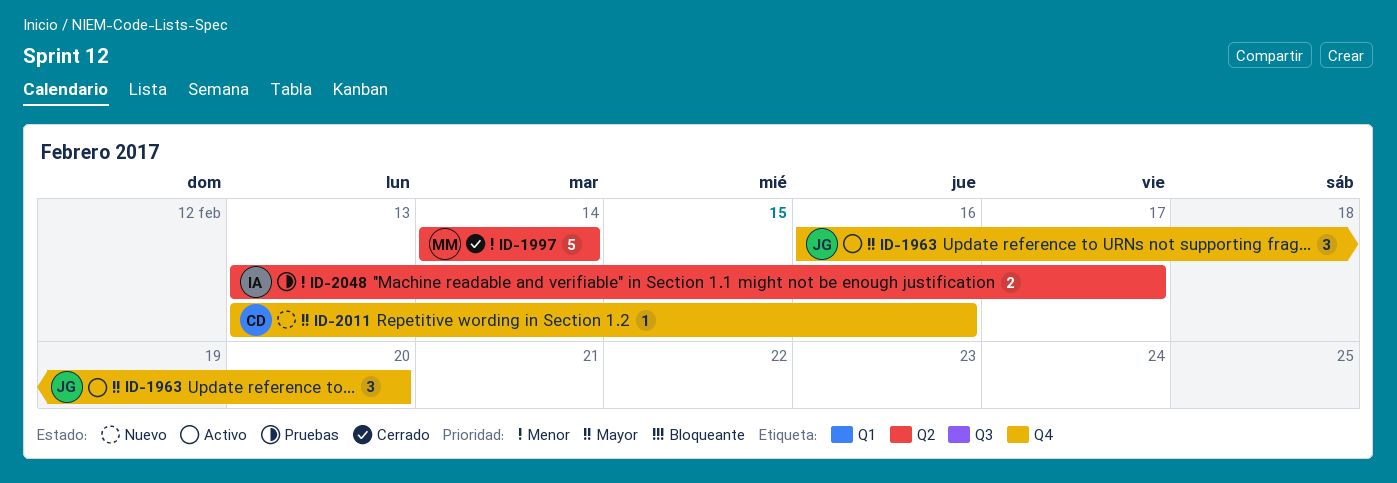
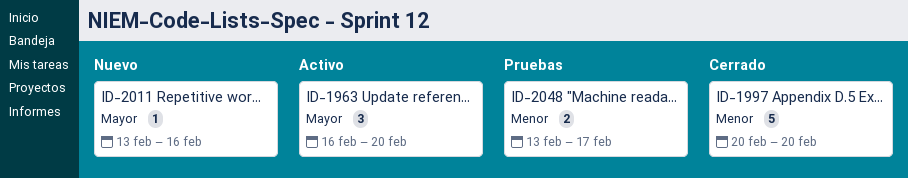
ID-1997, start: Feb 14 -> Feb 20
ID-1997, due: Feb 14 -> Feb 20

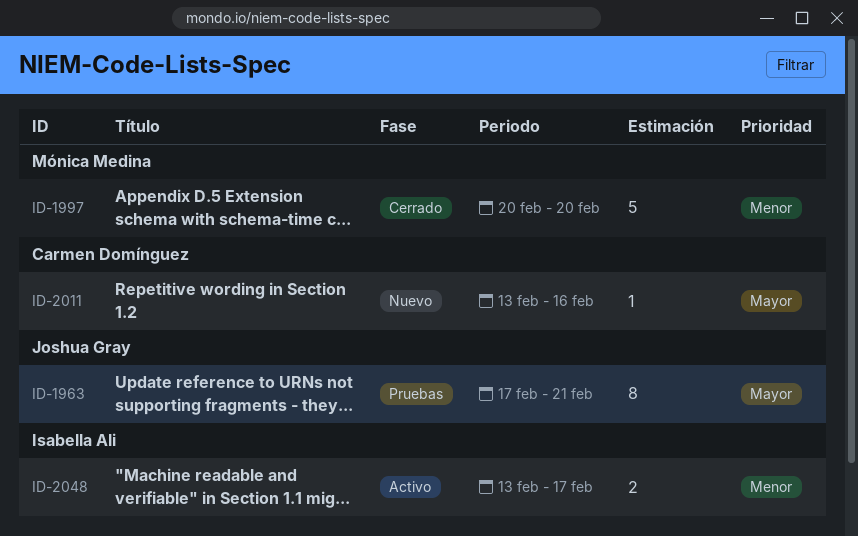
ID-1963, status: Activo -> Pruebas
ID-1963, estimate: 3 -> 8
ID-1963, start: Feb 16 -> Feb 17
ID-1963, due: Feb 20 -> Feb 21
ID-2048, status: Pruebas -> Activo

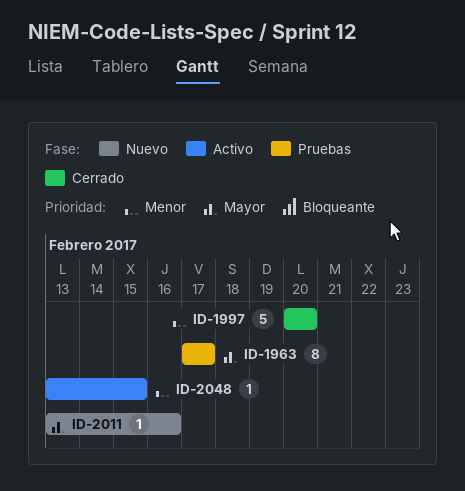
ID-1963, due: Feb 21 -> Feb 17
ID-2048, estimate: 2 -> 1
ID-2048, due: Feb 17 -> Feb 15

